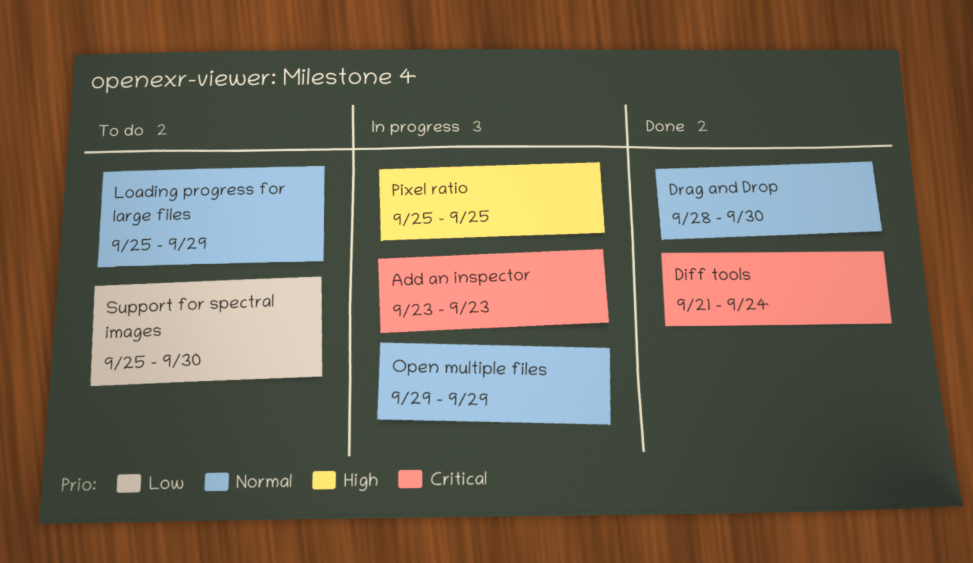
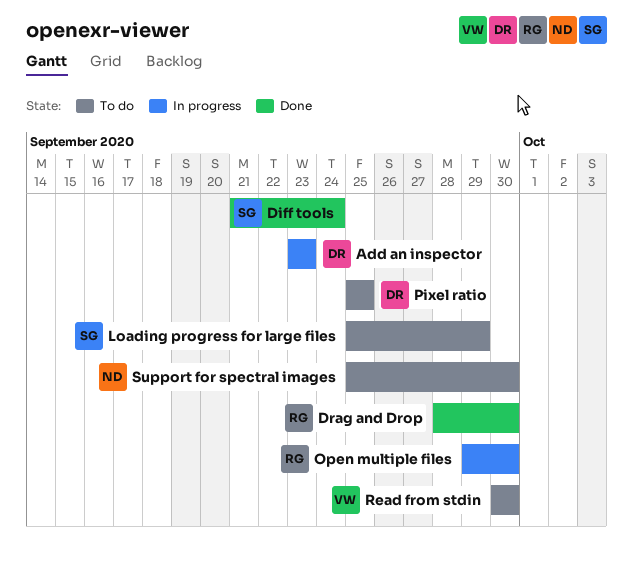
Open multiple files, due: Sep 29 -> Sep 30
Pixel ratio, status: In progress -> To do
Read from stdin: none -> present

